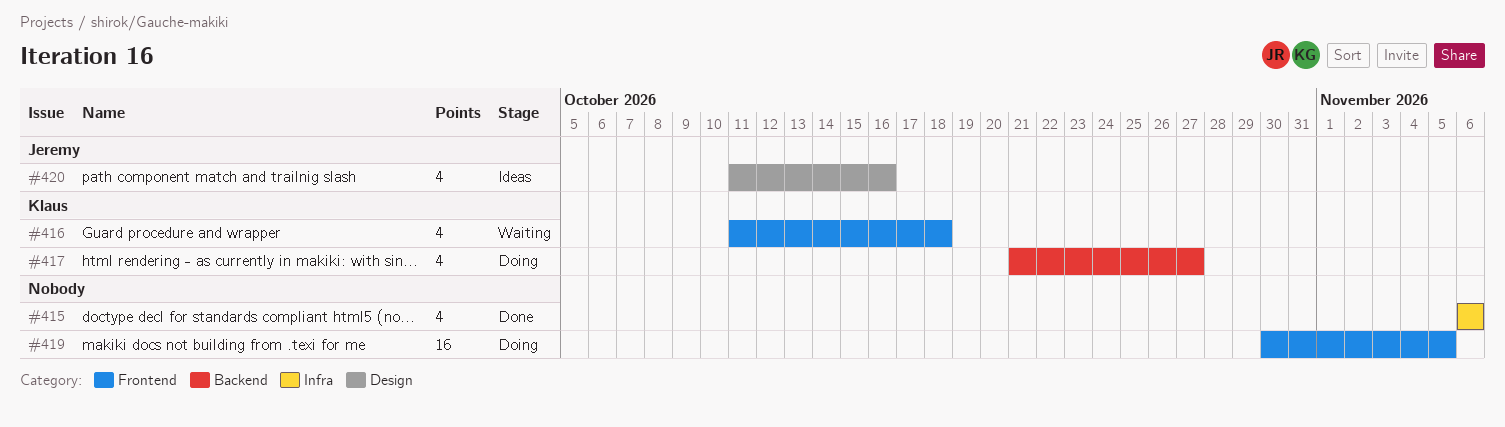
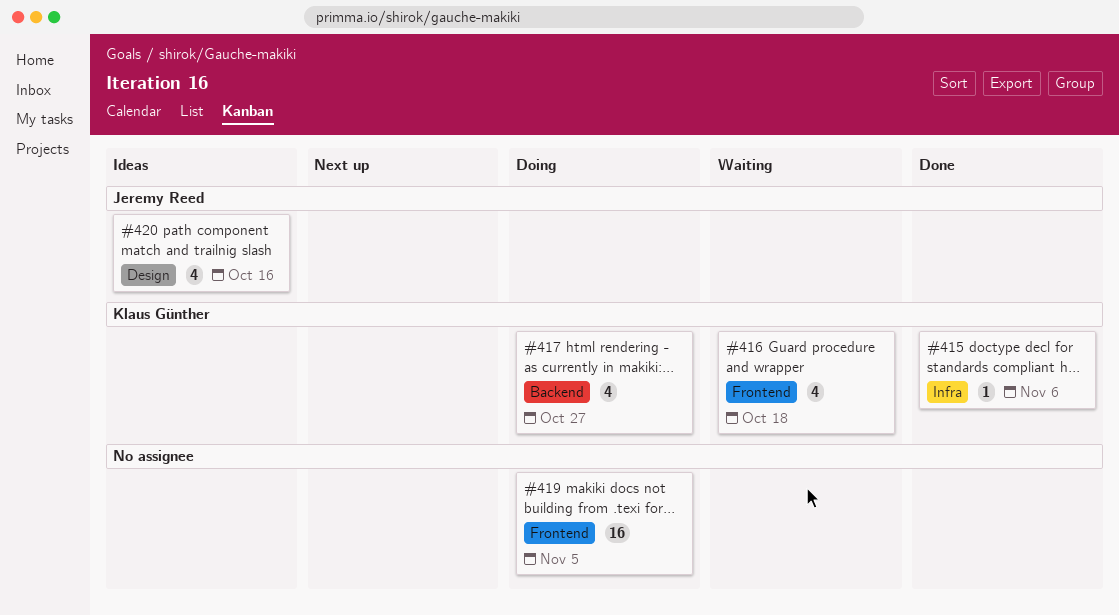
#415, owner: none -> Klaus Günther
#415, estimate: 4 -> 1

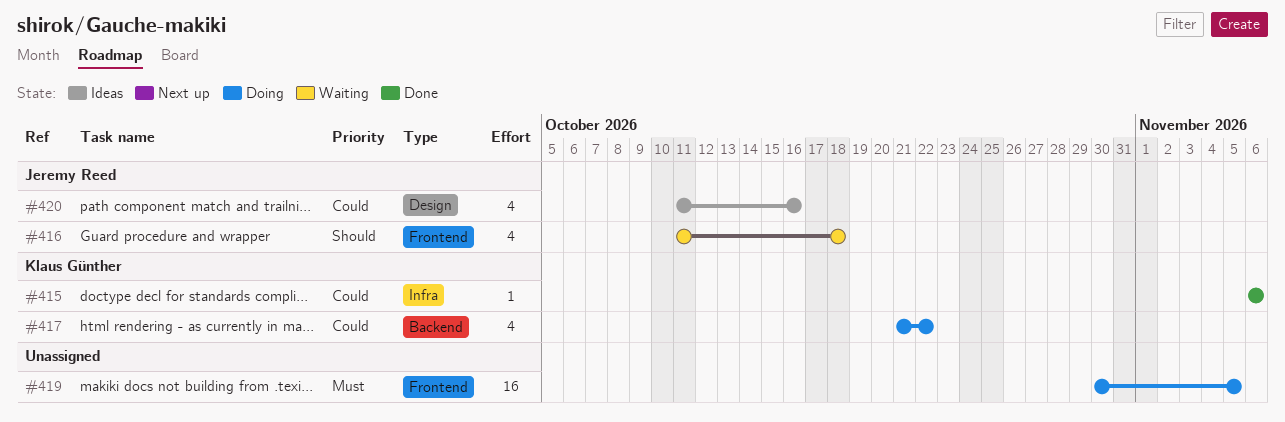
#416, owner: Klaus Günther -> Jeremy Reed
#417, due: Oct 27 -> Oct 22

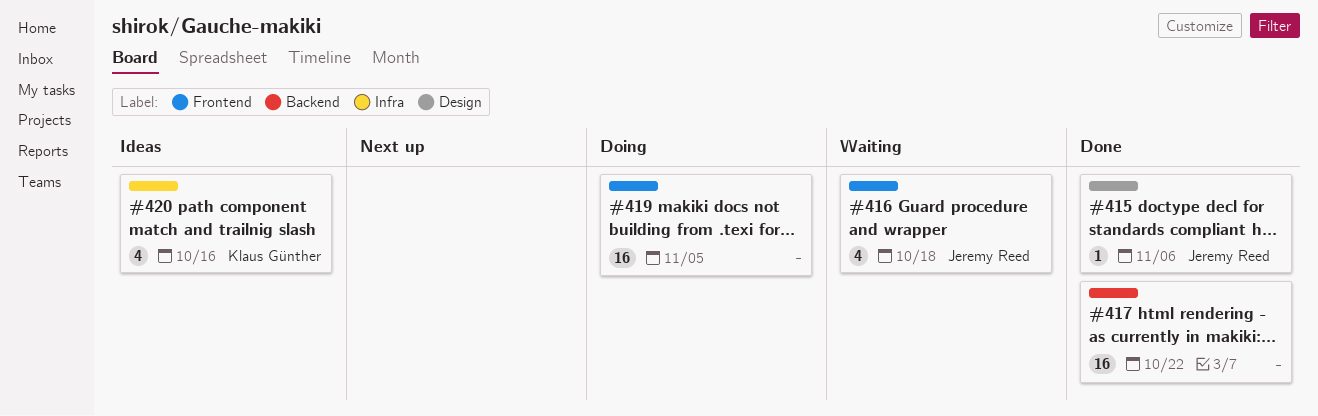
#415, owner: Klaus Günther -> Jeremy Reed
#415, label: Infra -> Design
#417, status: Doing -> Done
#417, owner: Klaus Günther -> none
#417, estimate: 4 -> 16
#420, owner: Jeremy Reed -> Klaus Günther
#420, label: Design -> Infra

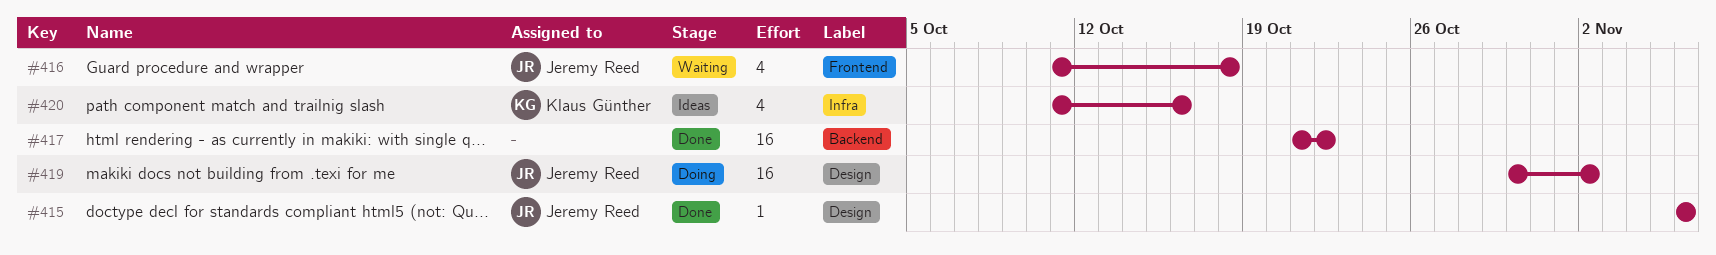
#419, owner: none -> Jeremy Reed
#419, label: Frontend -> Design
#419, due: Nov 5 -> Nov 2

